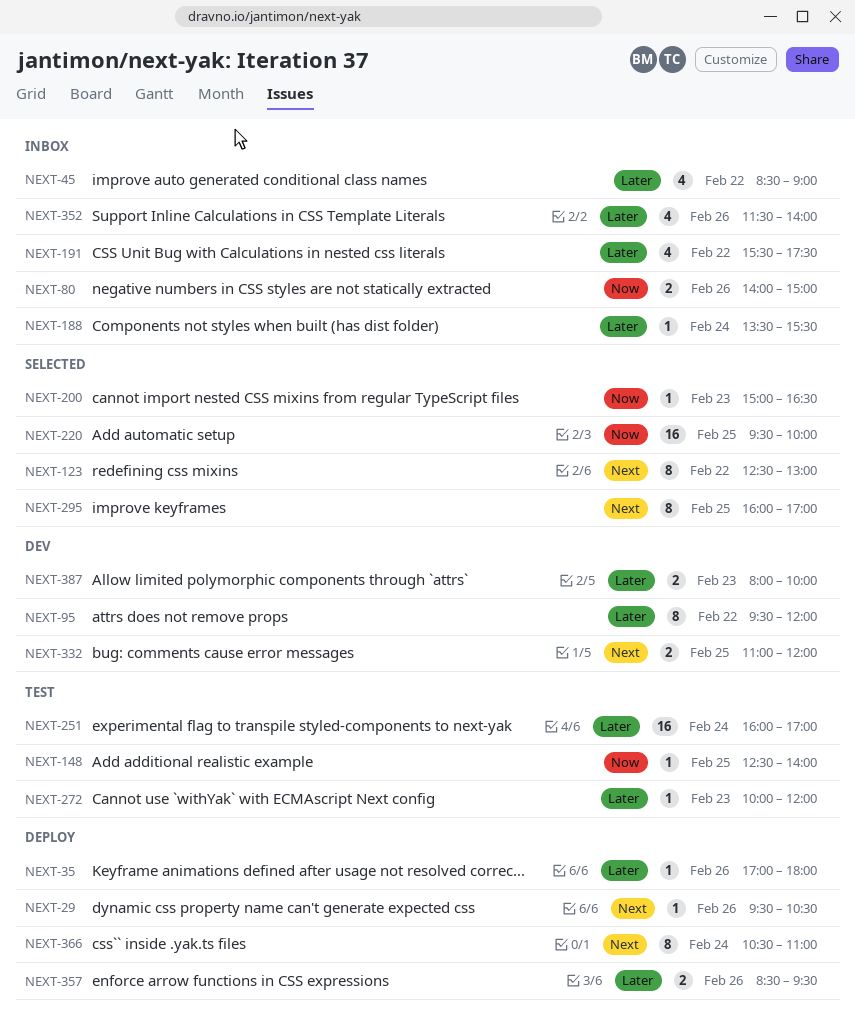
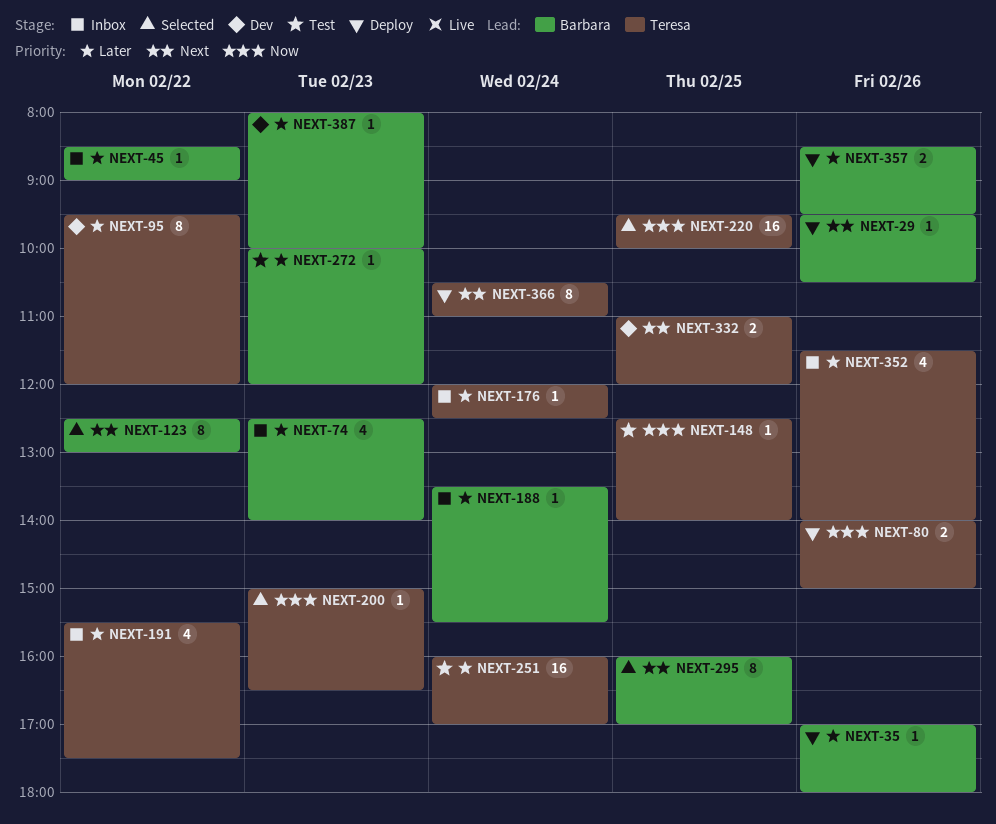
NEXT-45, estimate: 4 -> 1
NEXT-74: none -> present
NEXT-80, status: Inbox -> Deploy
NEXT-176: none -> present
NEXT-387, estimate: 2 -> 1

